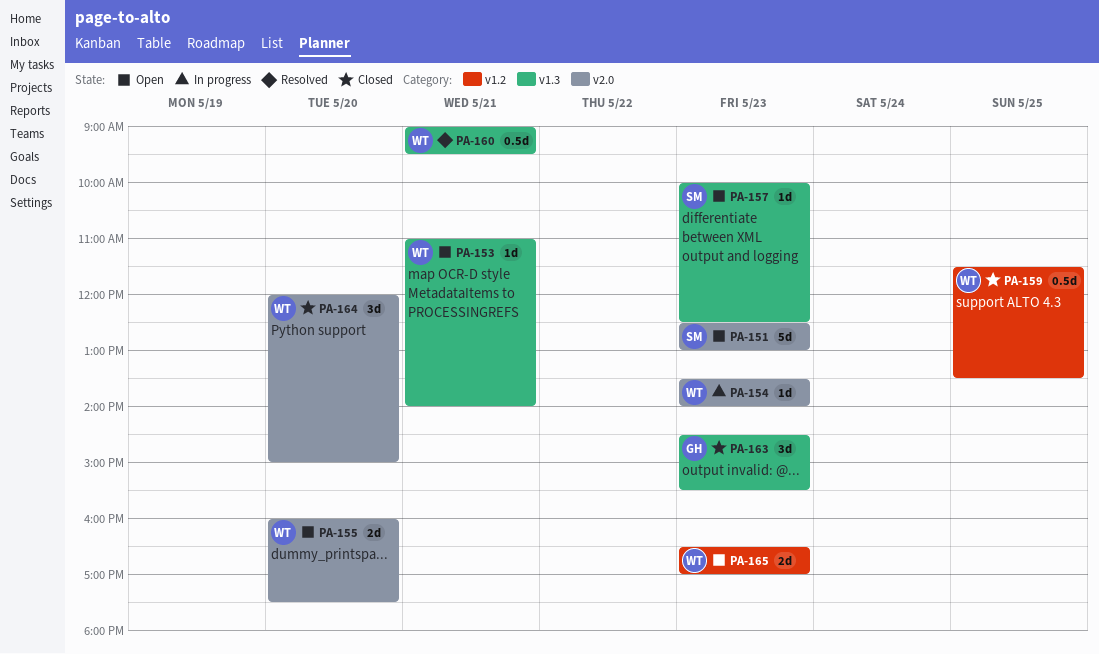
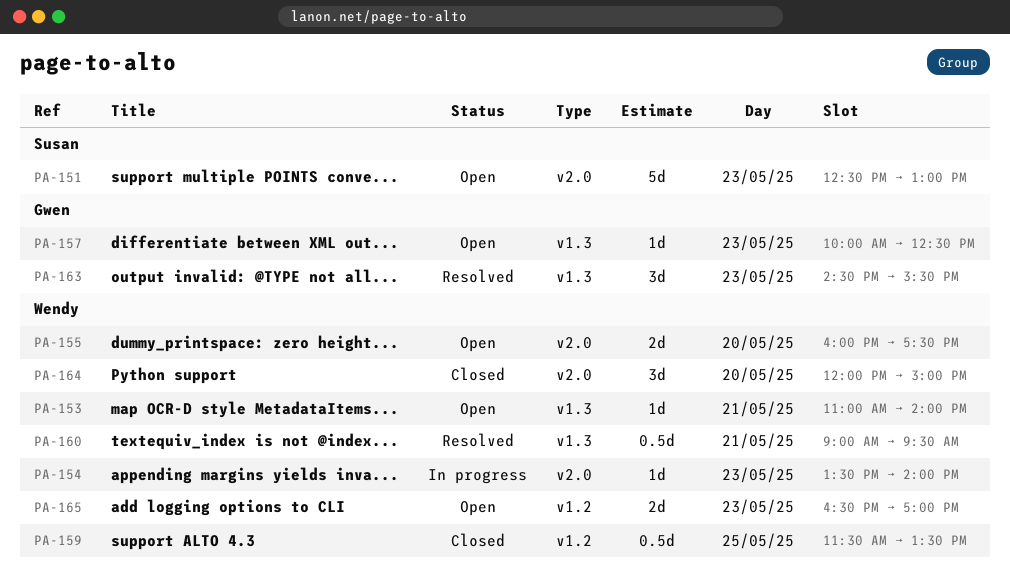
PA-157, owner: Susan -> Gwen
PA-163, status: Closed -> Resolved

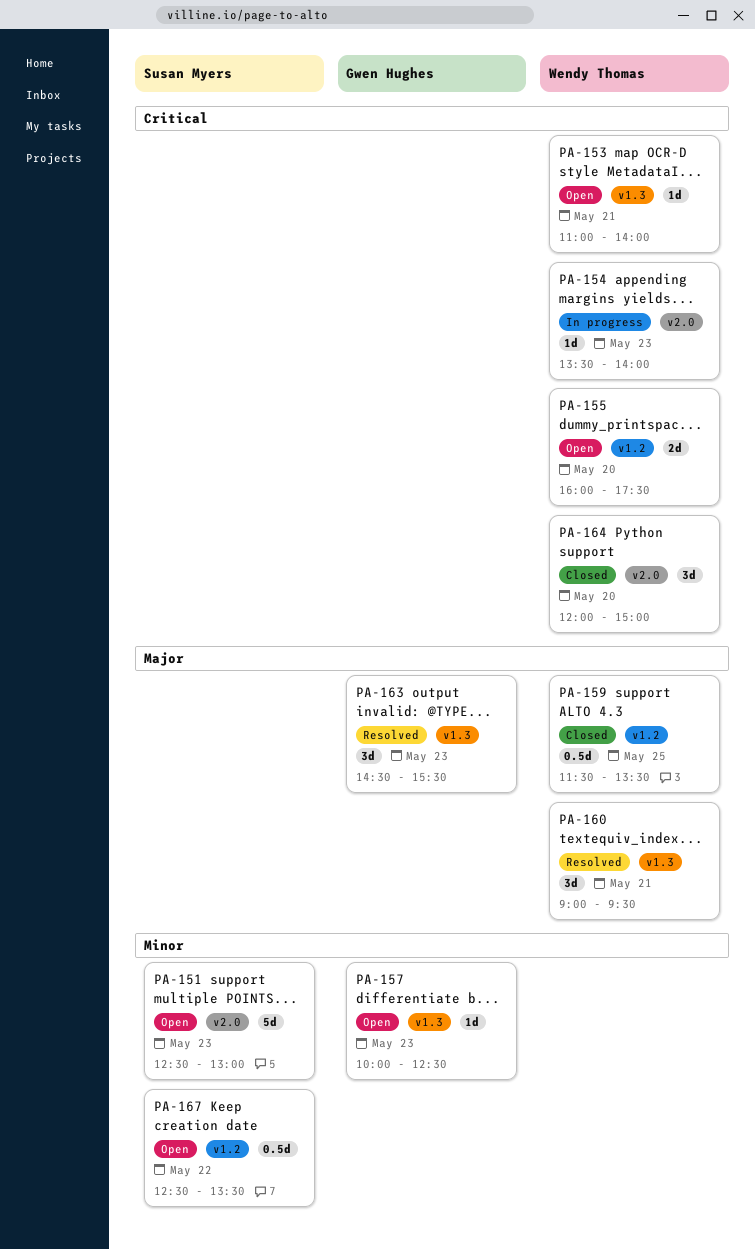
PA-155, label: v2.0 -> v1.2
PA-160, estimate: 0.5d -> 3d
PA-165: present -> none
PA-167: none -> present

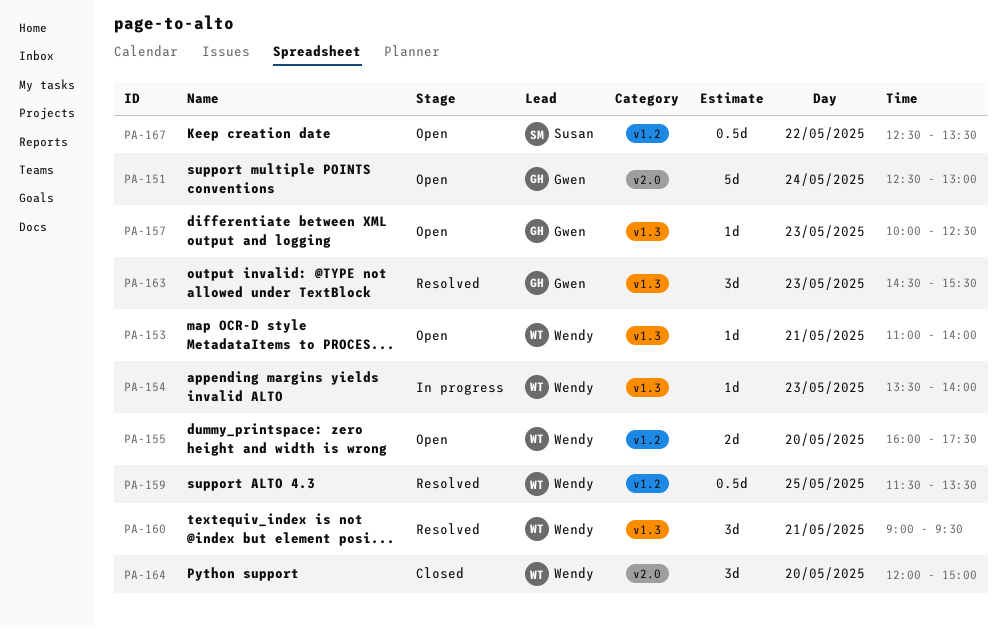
PA-151, owner: Susan Myers -> Gwen Hughes
PA-151, day: May 23 -> May 24
PA-154, label: v2.0 -> v1.3
PA-159, status: Closed -> Resolved

